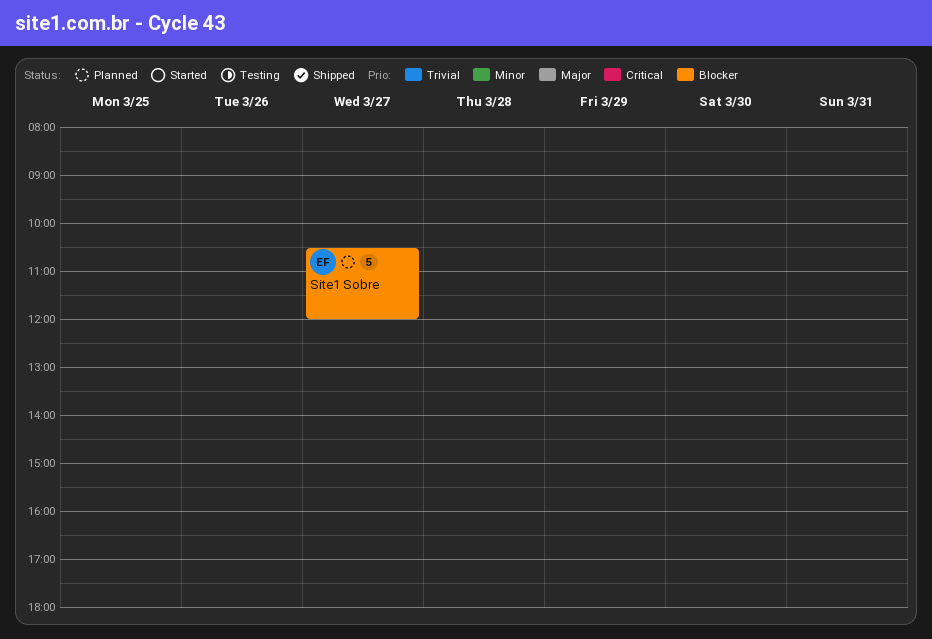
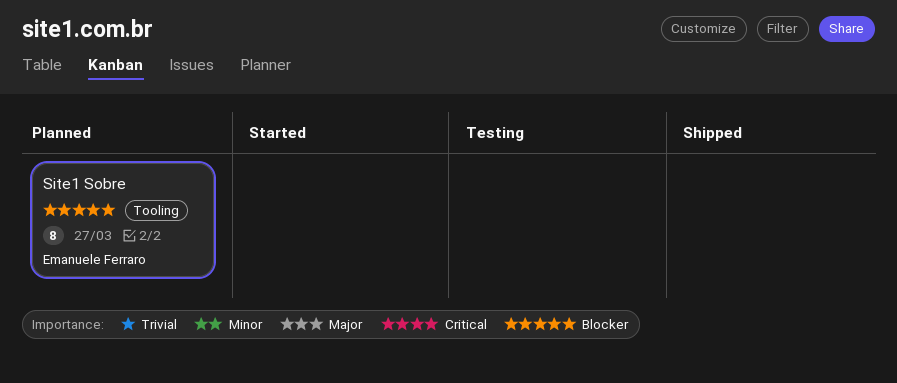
Site1 Sobre, estimate: 5 -> 8

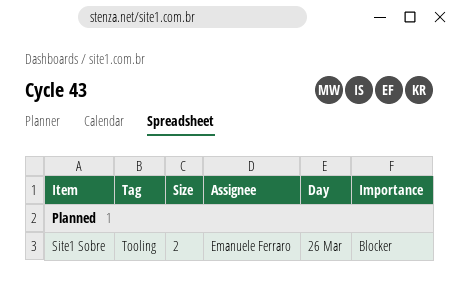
Site1 Sobre, estimate: 8 -> 2
Site1 Sobre, day: Mar 27 -> Mar 26

